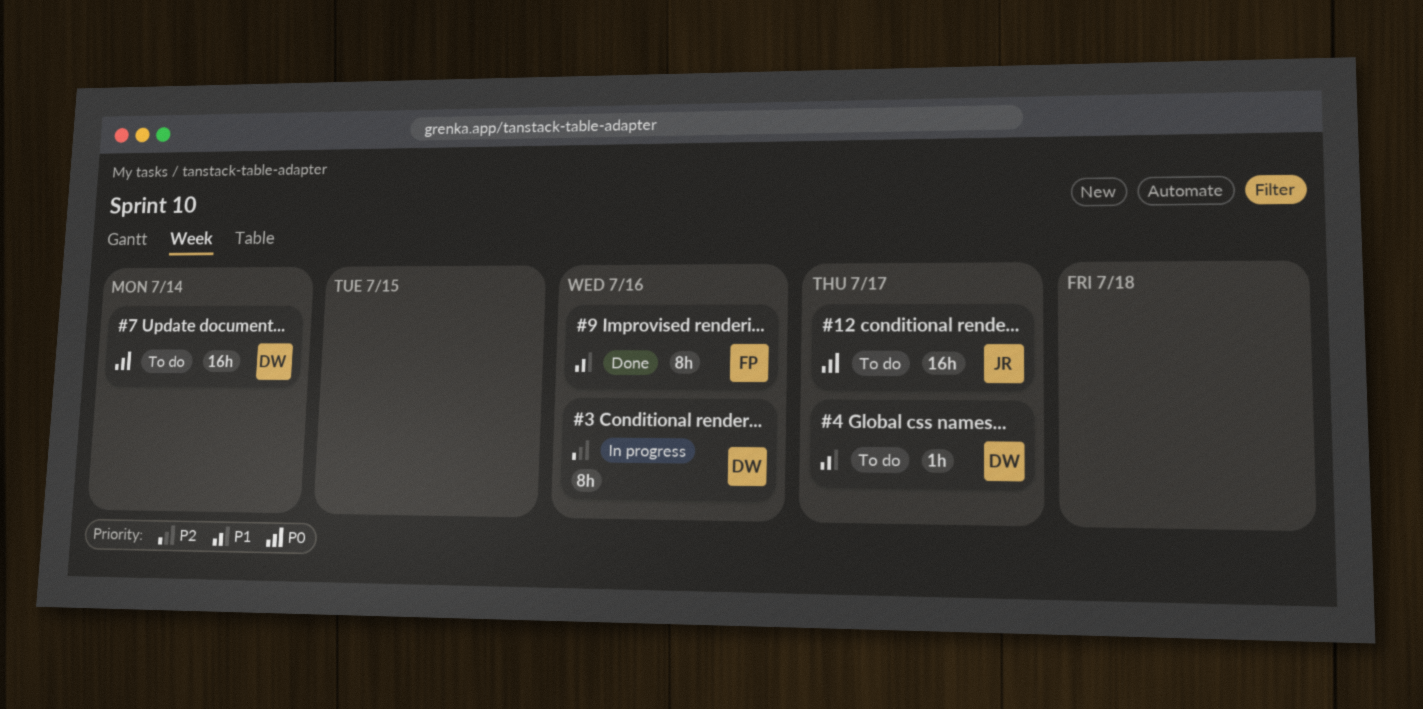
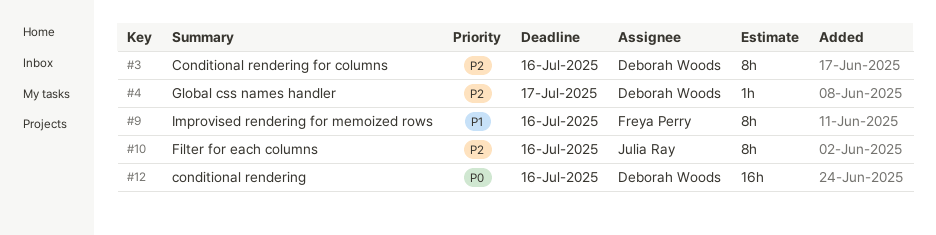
#4, priority: P1 -> P2
#7: present -> none
#10: none -> present
#12, owner: Julia Ray -> Deborah Woods
#12, due: Jul 17 -> Jul 16

